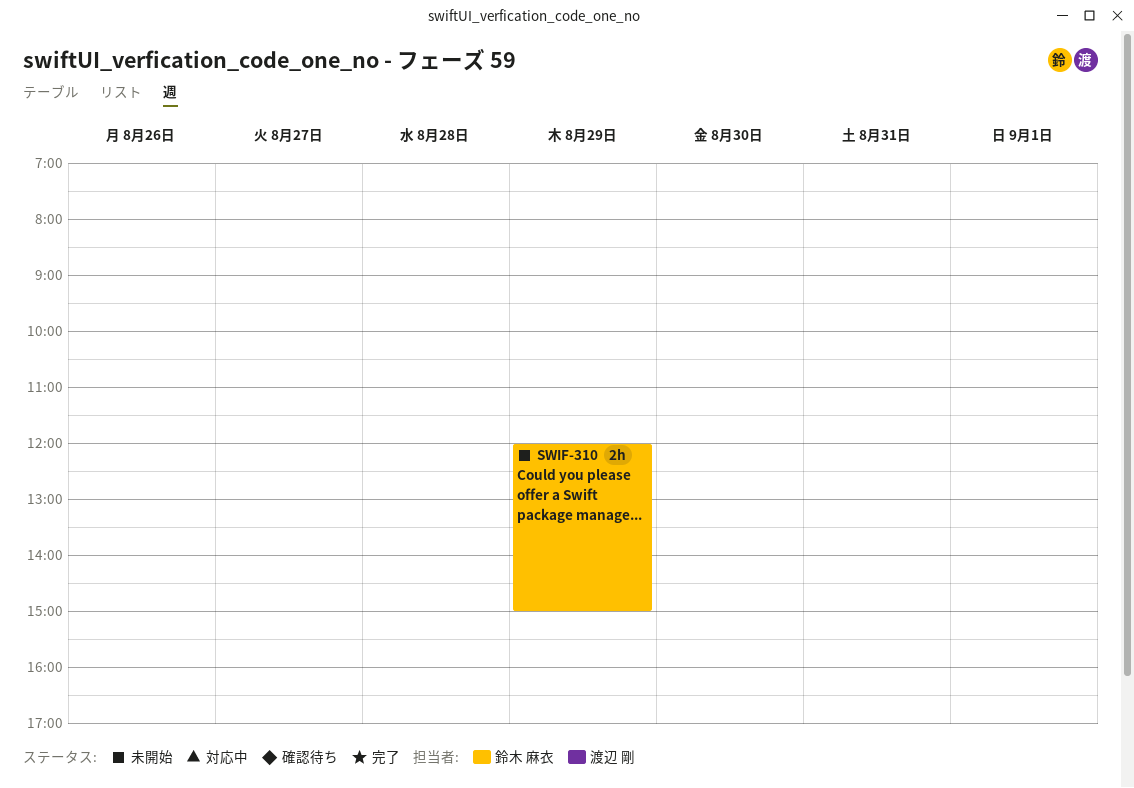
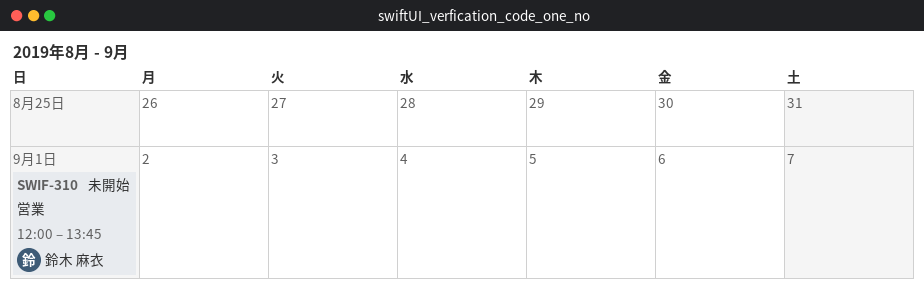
SWIF-310, day: Aug 29 -> Sep 1
SWIF-310, ends: 15:00 -> 13:45

